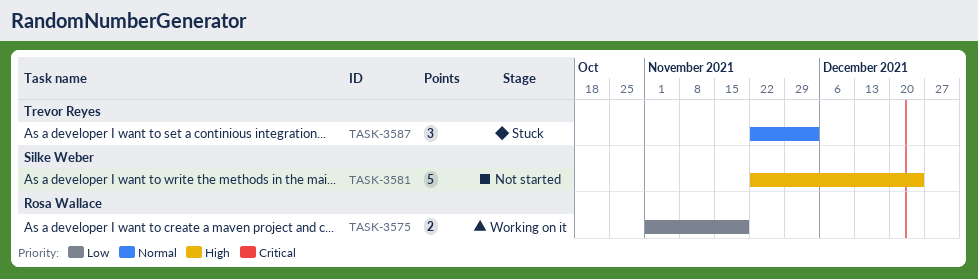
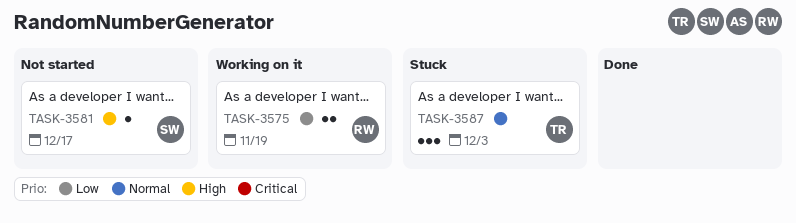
TASK-3581, estimate: 5 -> 1
TASK-3581, due: Dec 24 -> Dec 17

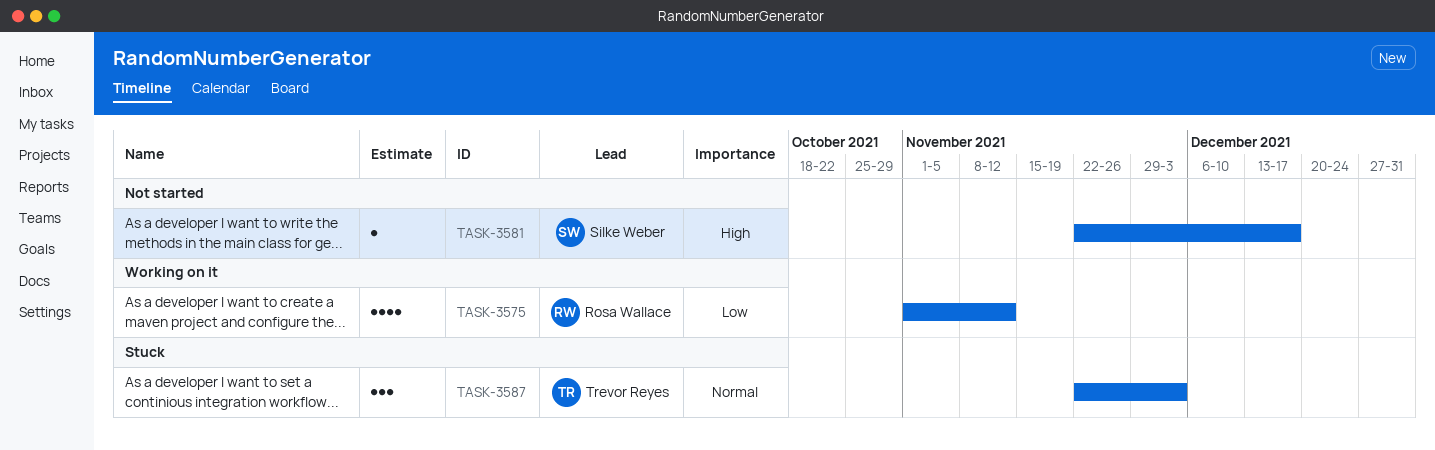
TASK-3575, estimate: 2 -> 4
TASK-3575, due: Nov 19 -> Nov 12

